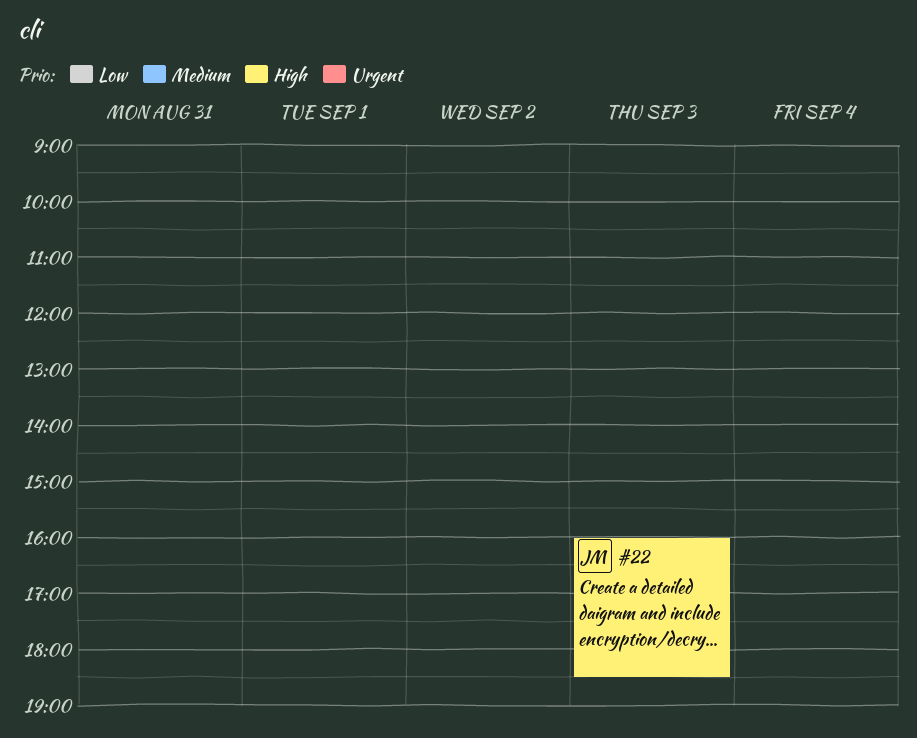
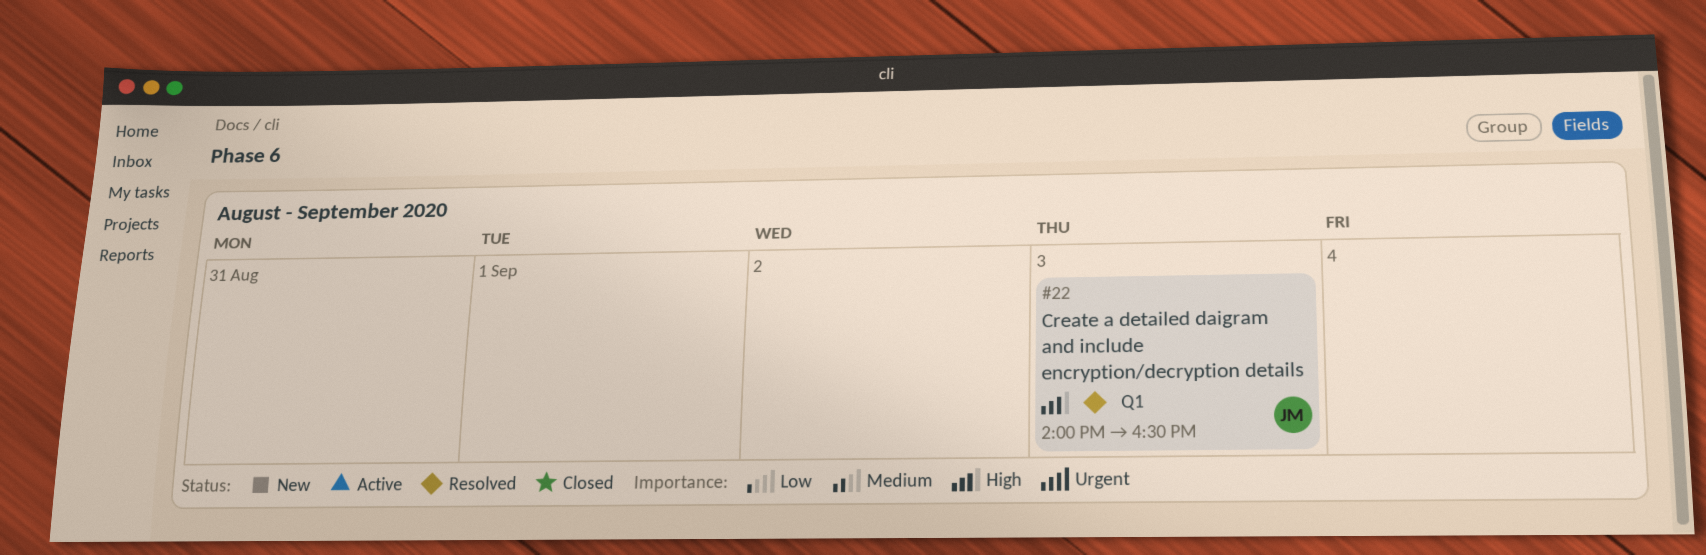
#22, begins: 16:00 -> 14:00
#22, ends: 18:30 -> 16:30

